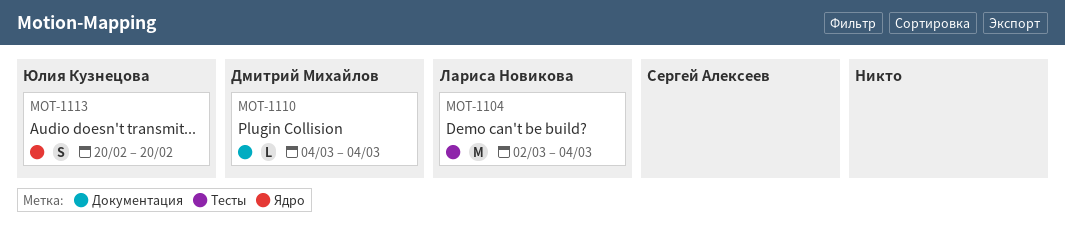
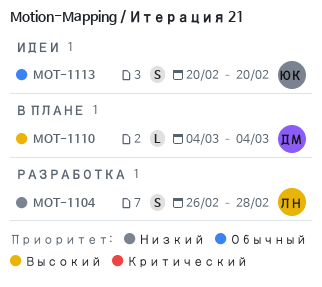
MOT-1104, estimate: M -> S
MOT-1104, start: Mar 2 -> Feb 26
MOT-1104, due: Mar 4 -> Feb 28

